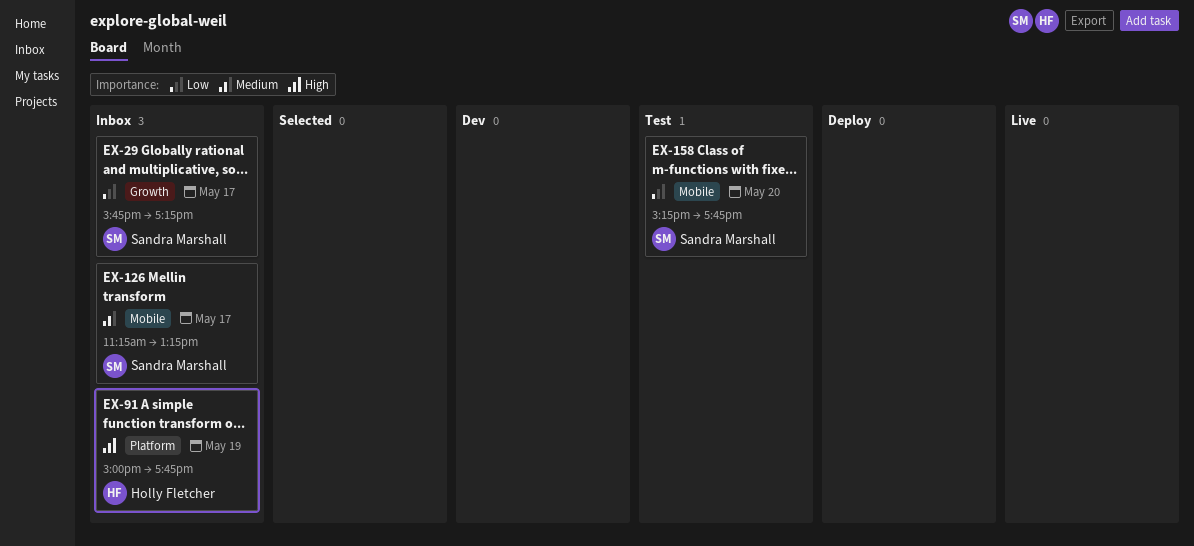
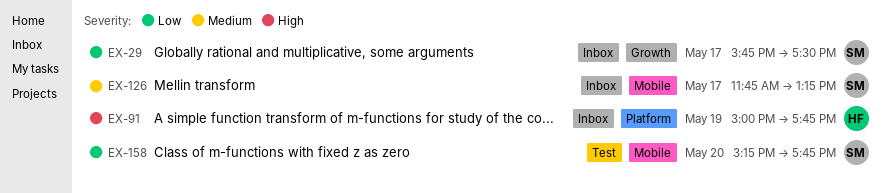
EX-29, ends: 17:15 -> 17:30
EX-126, begins: 11:15 -> 11:45

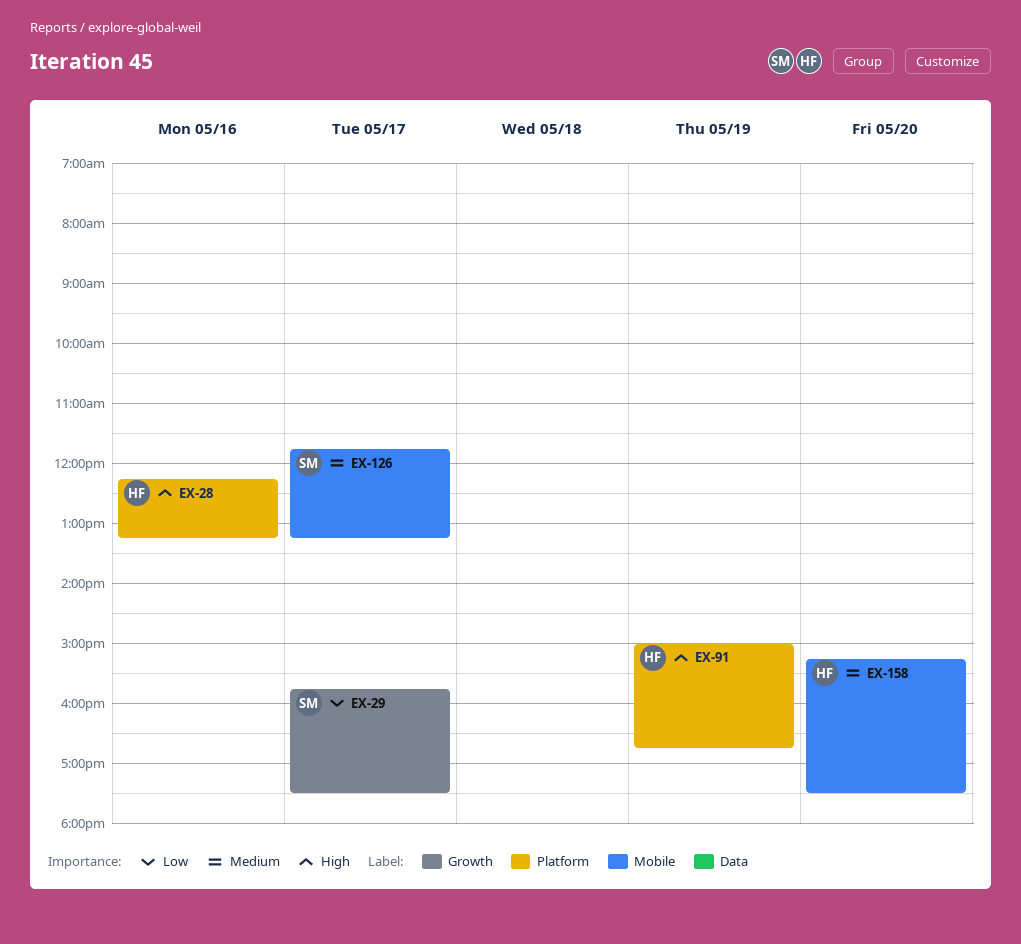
EX-28: none -> present
EX-91, ends: 17:45 -> 16:45
EX-158, owner: SM -> HF
EX-158, priority: Low -> Medium
EX-158, ends: 17:45 -> 17:30

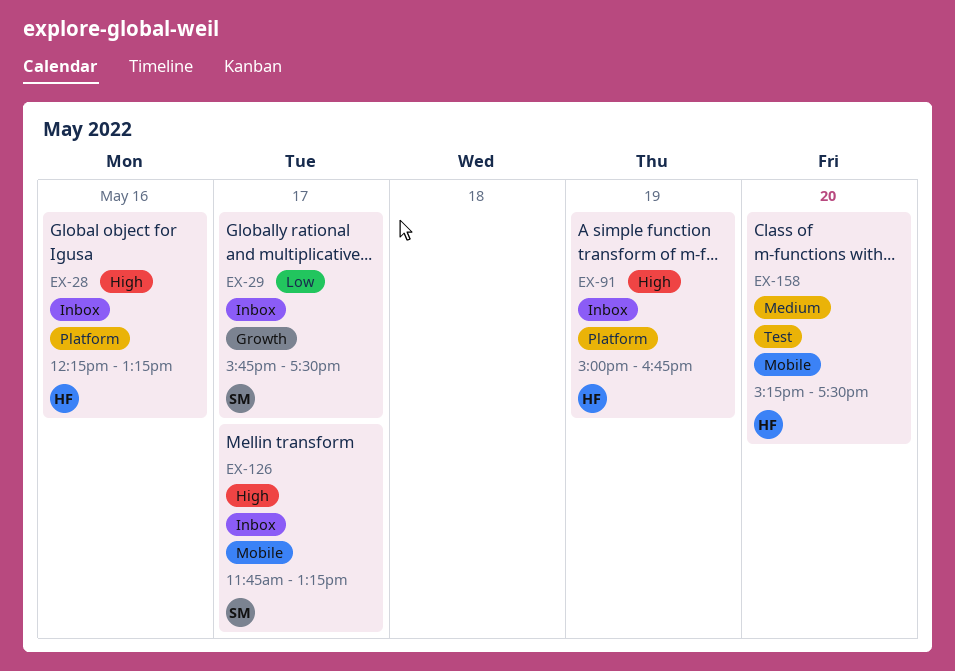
EX-126, priority: Medium -> High

